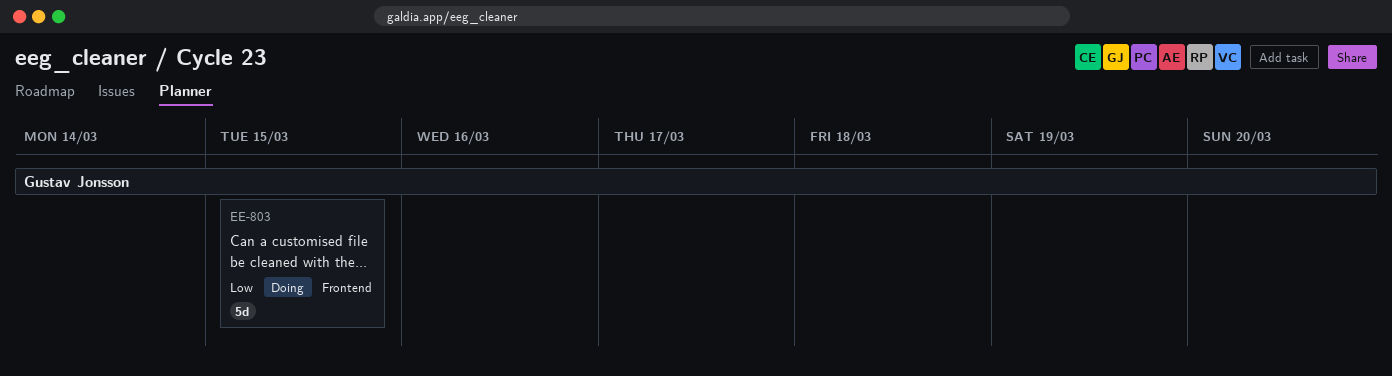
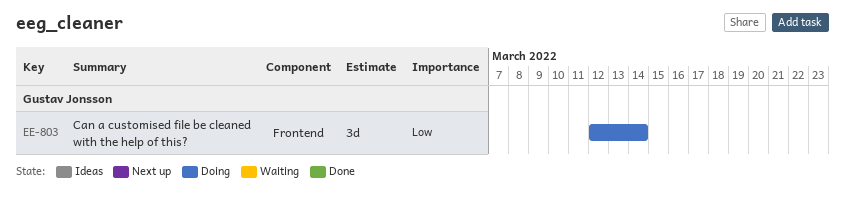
EE-803, estimate: 5d -> 3d
EE-803, due: Mar 15 -> Mar 14

